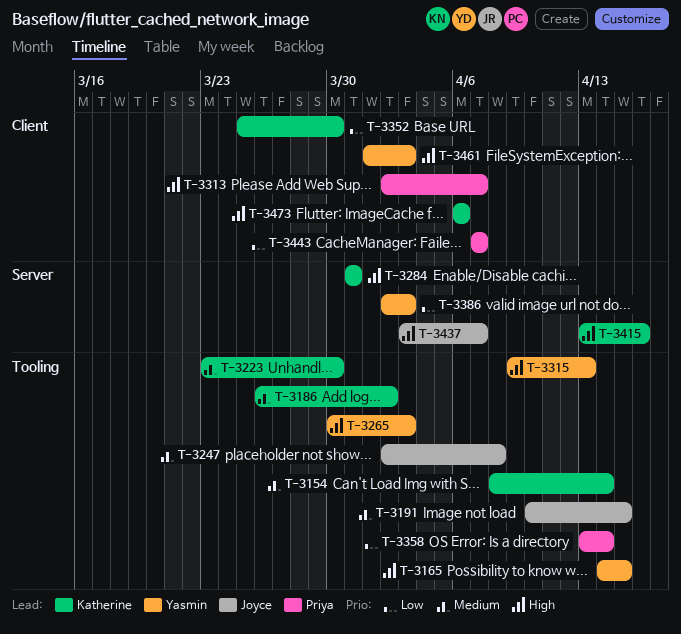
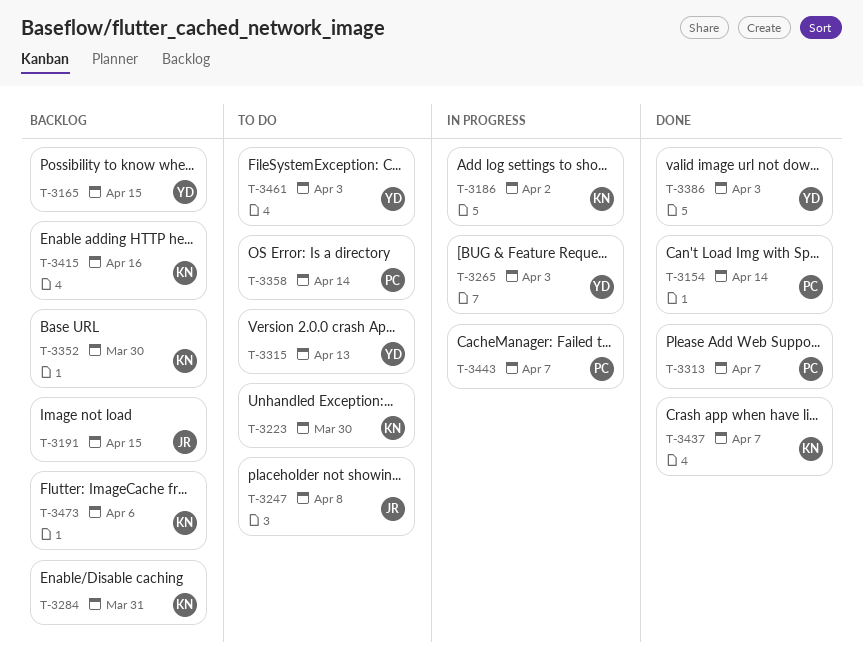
T-3154, owner: Katherine -> Priya
T-3437, owner: Joyce -> Katherine

